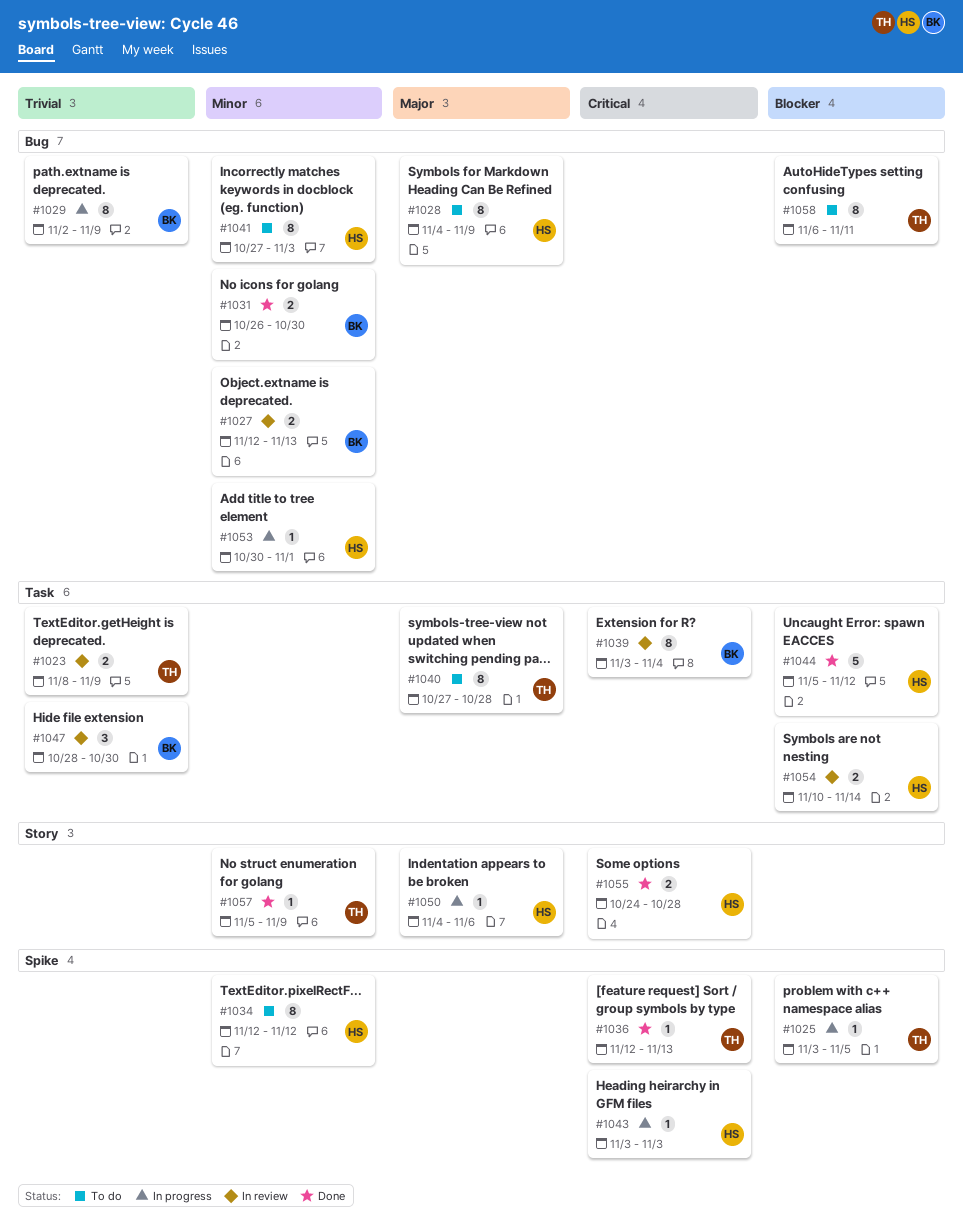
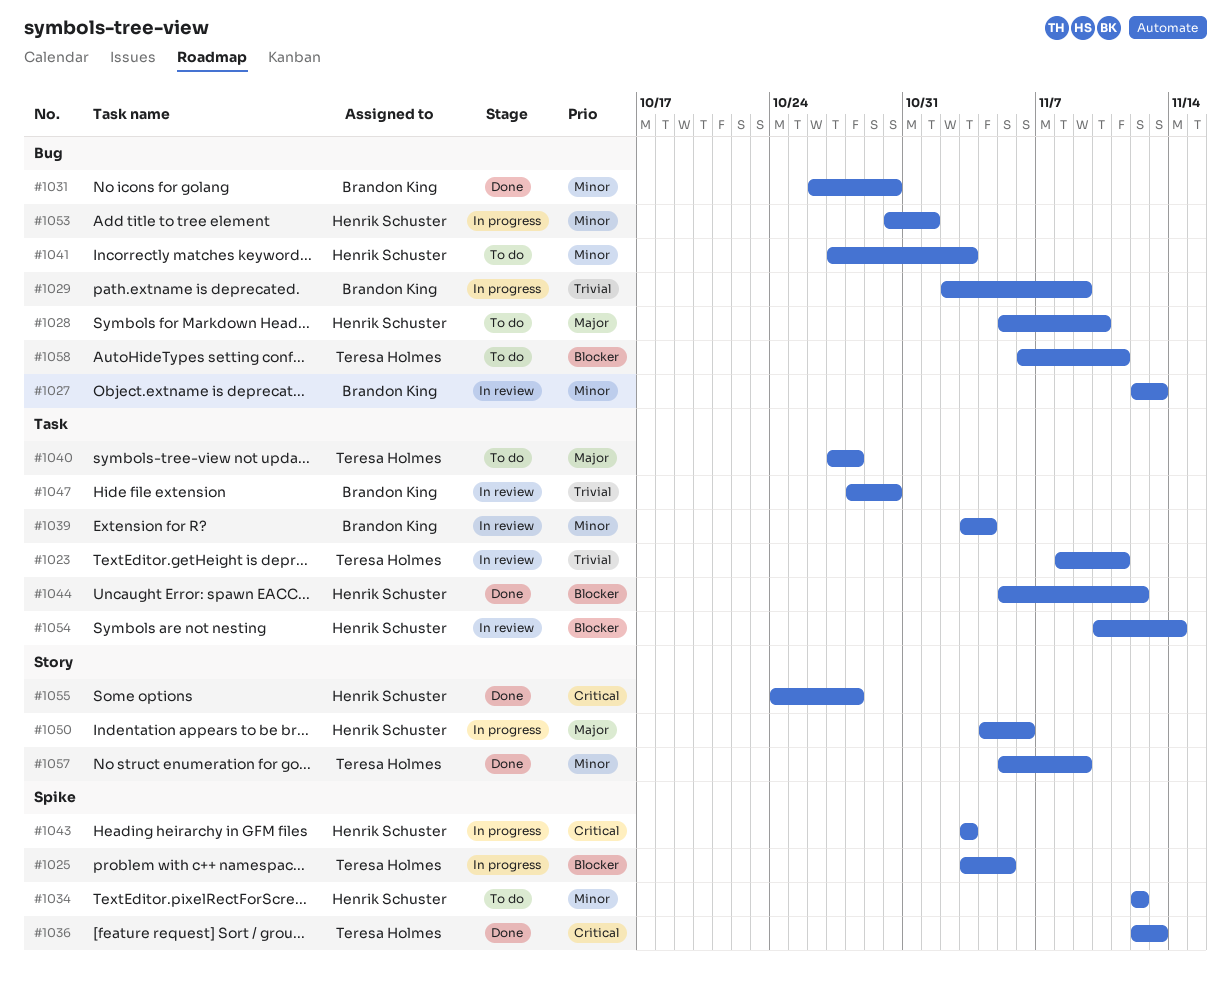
#1023, due: Nov 9 -> Nov 11
#1028, start: Nov 4 -> Nov 5
#1028, due: Nov 9 -> Nov 10
#1039, priority: Critical -> Minor

